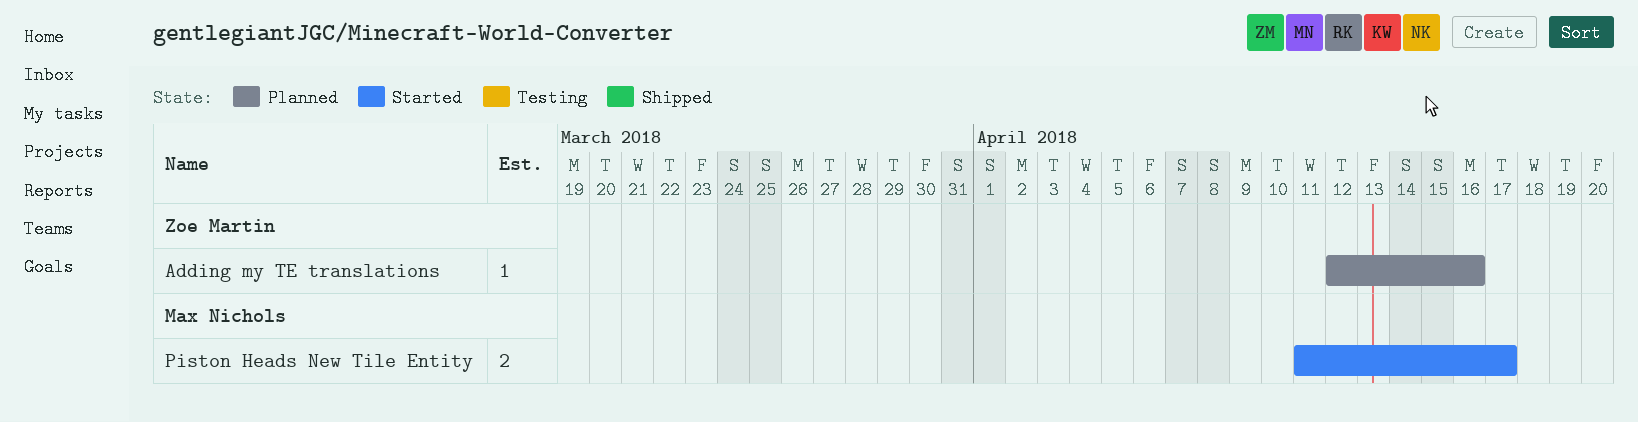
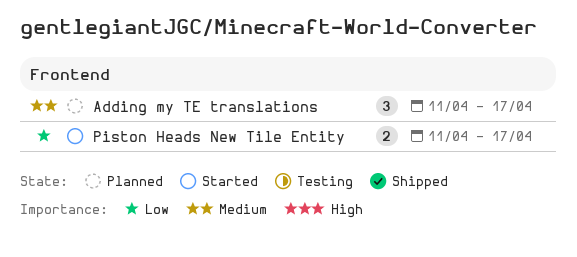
Adding my TE translations, estimate: 1 -> 3
Adding my TE translations, start: Apr 12 -> Apr 11
Adding my TE translations, due: Apr 16 -> Apr 17

